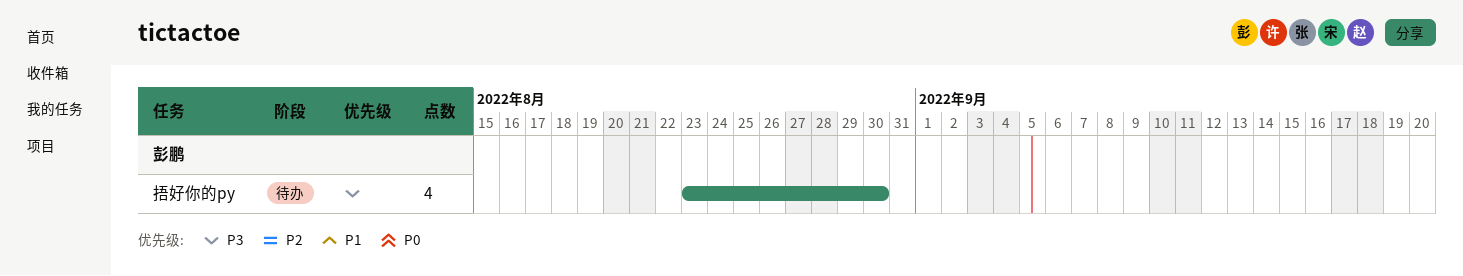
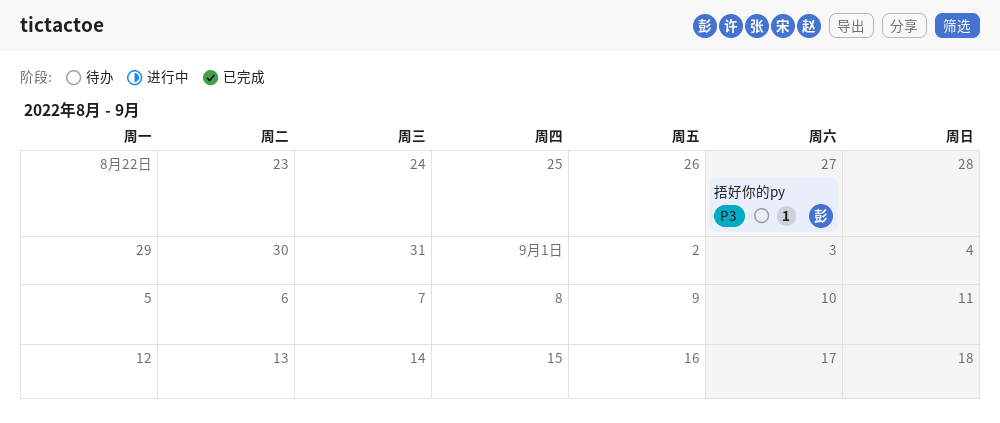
捂好你的py, estimate: 4 -> 1
捂好你的py, due: Aug 30 -> Aug 27

